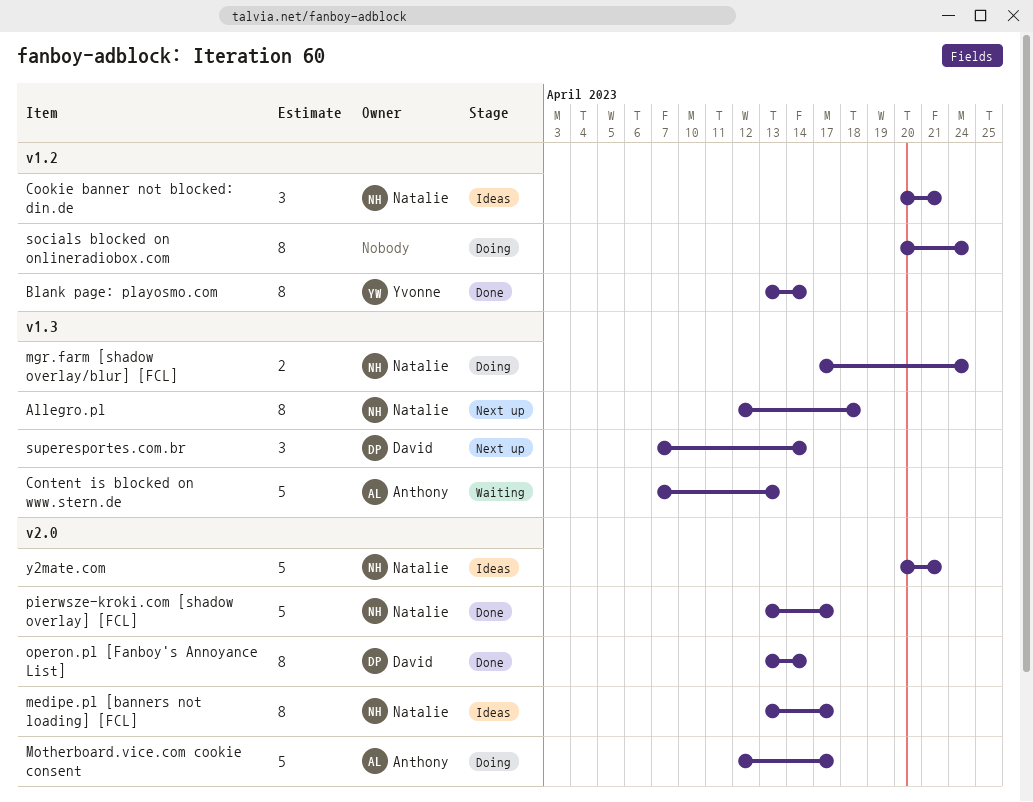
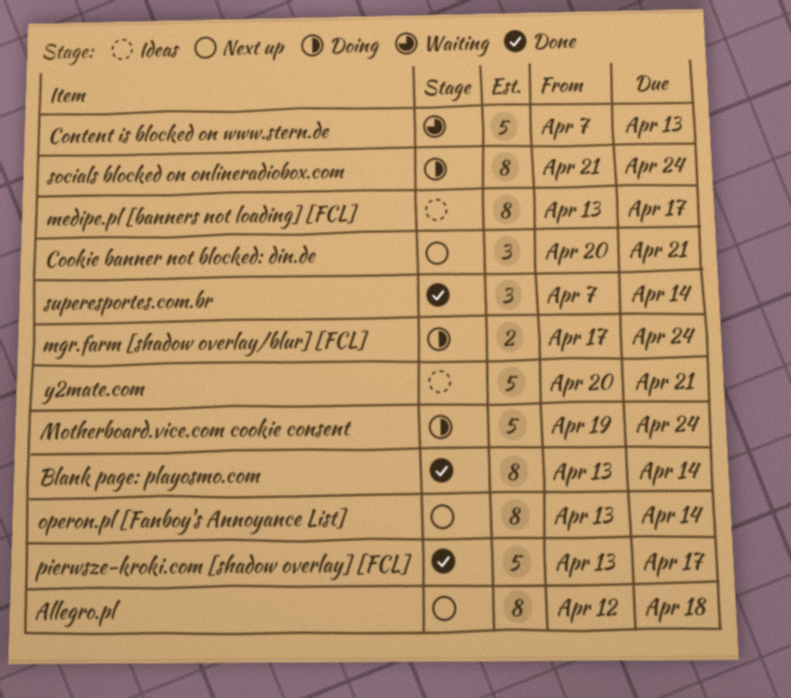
Cookie banner not blocked: din.de, status: Ideas -> Next up
Motherboard.vice.com cookie consent, start: Apr 12 -> Apr 19
Motherboard.vice.com cookie consent, due: Apr 17 -> Apr 24
operon.pl [Fanboy's Annoyance List], status: Done -> Next up
socials blocked on onlineradiobox.com, start: Apr 20 -> Apr 21
superesportes.com.br, status: Next up -> Done

